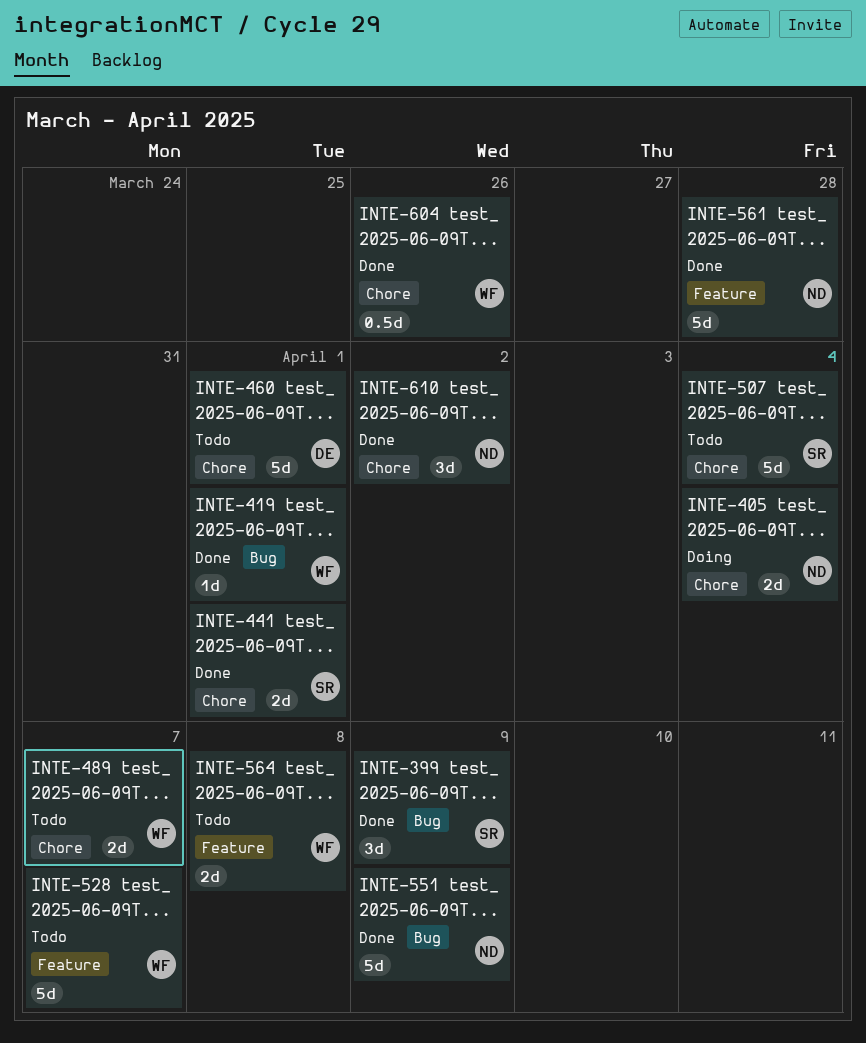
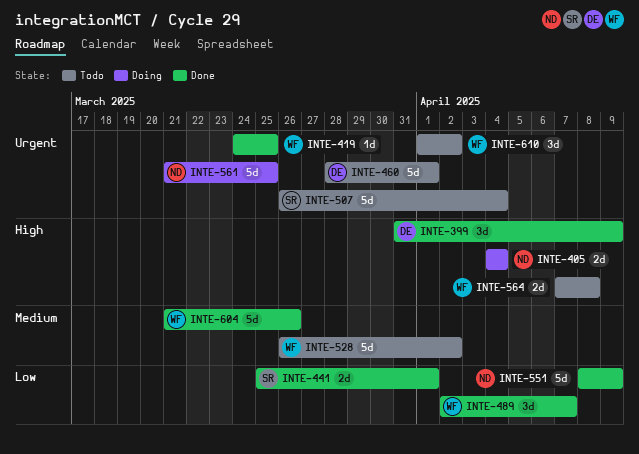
INTE-399, owner: SR -> DE
INTE-419, due: Apr 1 -> Mar 25
INTE-489, status: Todo -> Done
INTE-489, estimate: 2d -> 3d
INTE-528, due: Apr 7 -> Apr 2
INTE-561, status: Done -> Doing
INTE-561, due: Mar 28 -> Mar 25
INTE-604, estimate: 0.5d -> 5d
INTE-610, status: Done -> Todo
INTE-610, owner: ND -> WF

